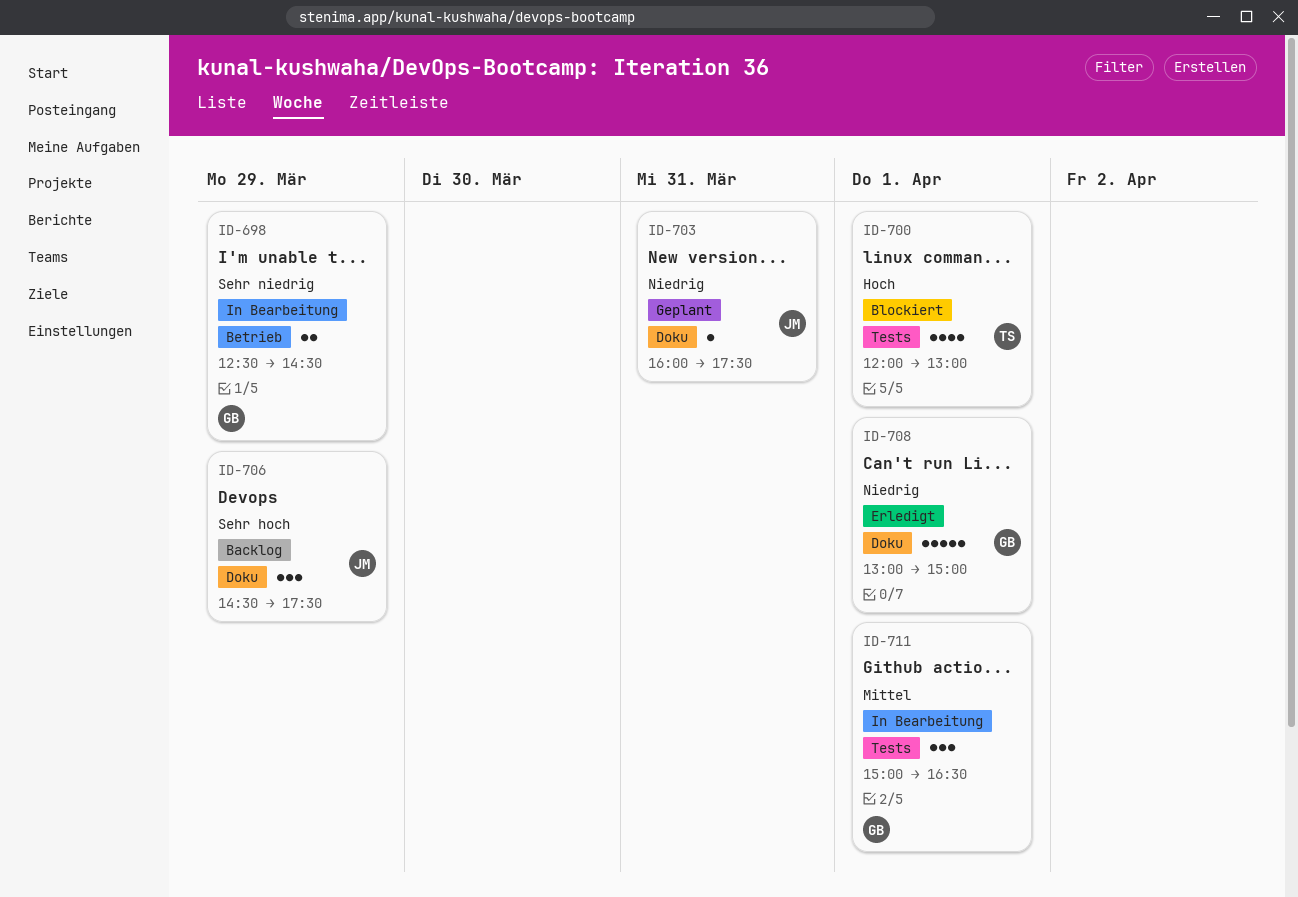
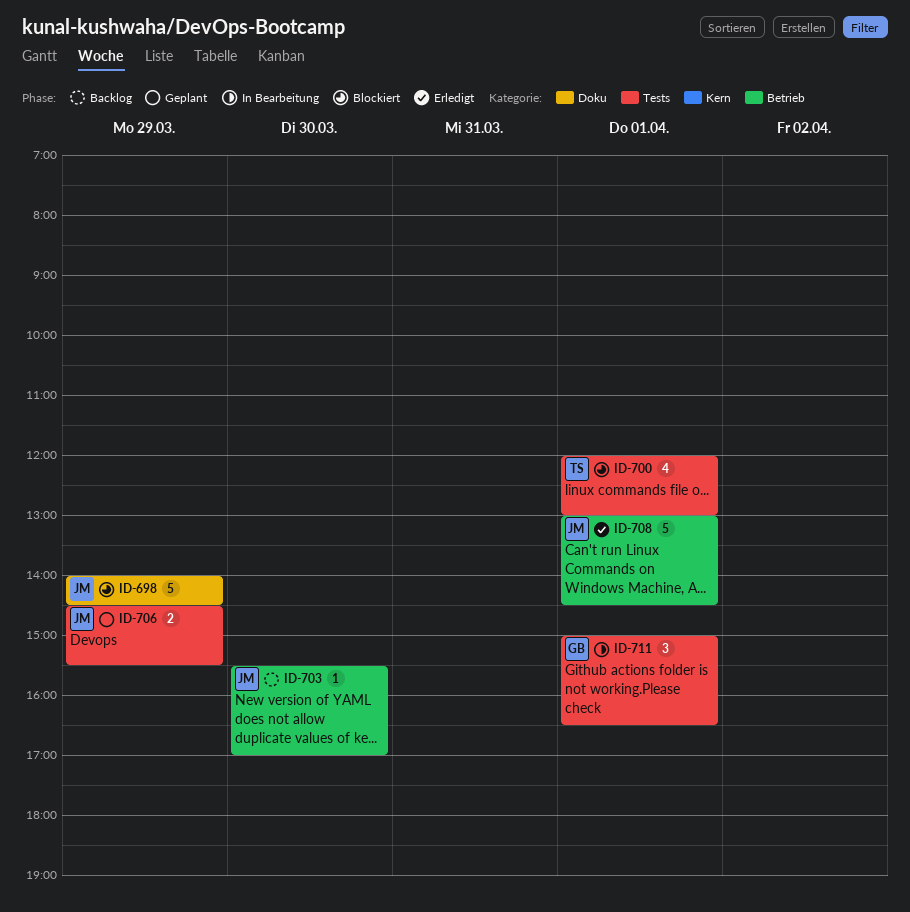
ID-698, status: In Bearbeitung -> Blockiert
ID-698, owner: GB -> JM
ID-698, label: Betrieb -> Doku
ID-698, estimate: 2 -> 5
ID-698, begins: 12:30 -> 14:00
ID-703, status: Geplant -> Backlog
ID-703, label: Doku -> Betrieb
ID-703, day: Mar 31 -> Mar 30
ID-703, begins: 16:00 -> 15:30
ID-703, ends: 17:30 -> 17:00
ID-706, status: Backlog -> Geplant
ID-706, label: Doku -> Tests
ID-706, estimate: 3 -> 2
ID-706, ends: 17:30 -> 15:30
ID-708, owner: GB -> JM
ID-708, label: Doku -> Betrieb
ID-708, ends: 15:00 -> 14:30

